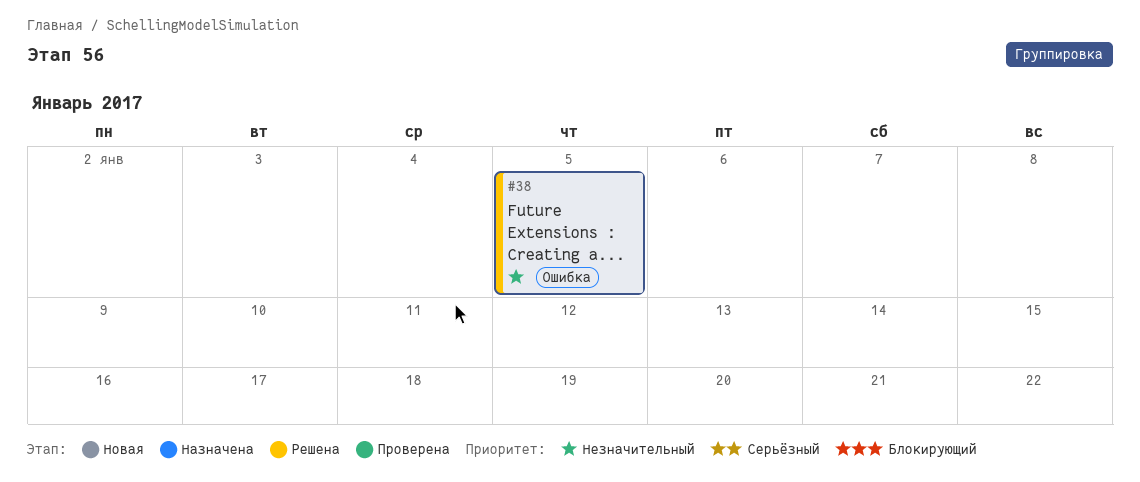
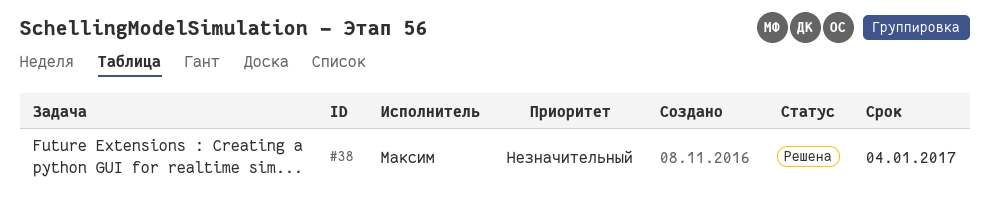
#38, due: Jan 5 -> Jan 4

